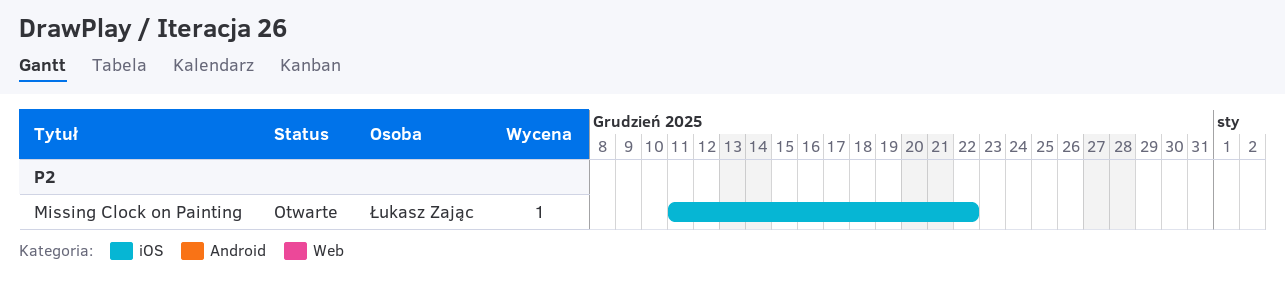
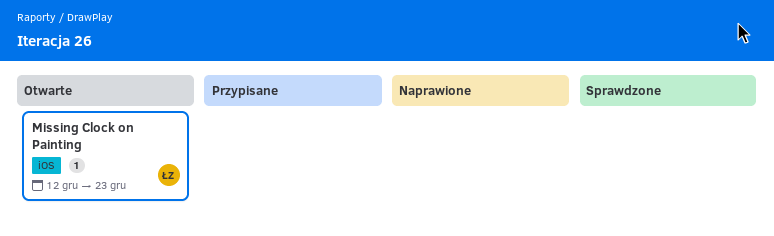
Missing Clock on Painting, start: Dec 11 -> Dec 12
Missing Clock on Painting, due: Dec 22 -> Dec 23

